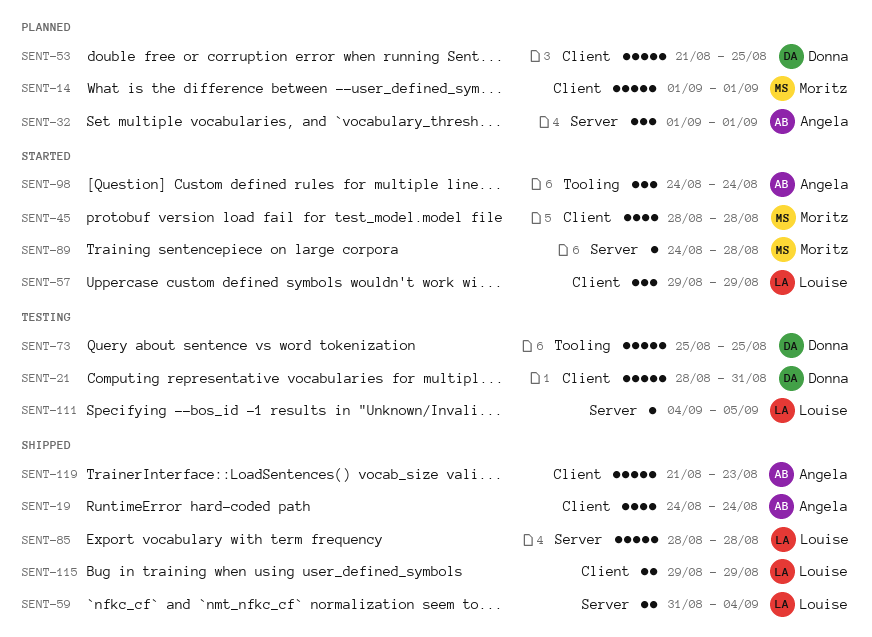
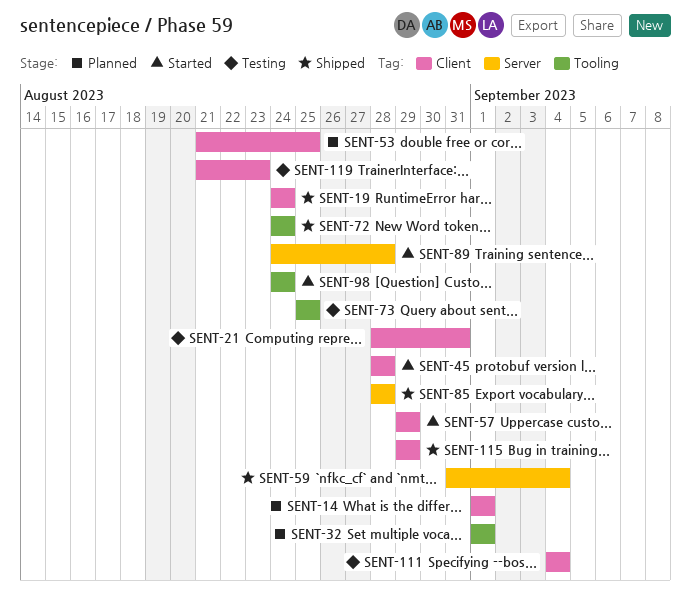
SENT-32, label: Server -> Tooling
SENT-72: none -> present
SENT-111, label: Server -> Client
SENT-111, due: Sep 5 -> Sep 4
SENT-119, status: Shipped -> Testing

